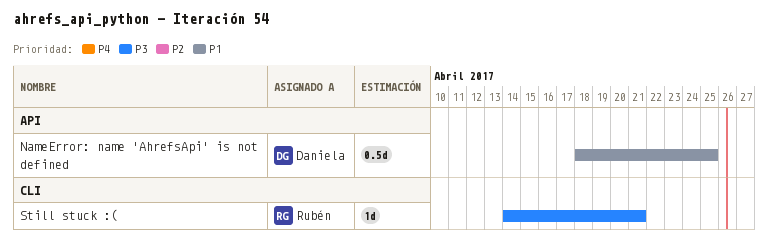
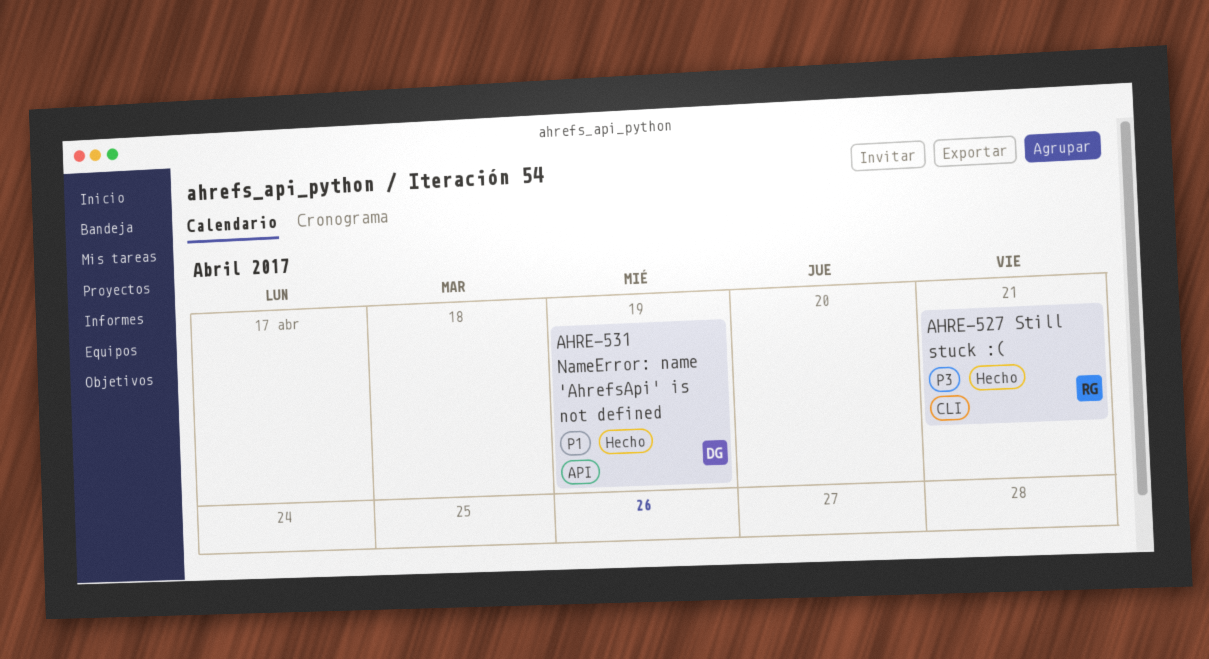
NameError: name 'AhrefsApi' is not defined, due: Apr 25 -> Apr 19

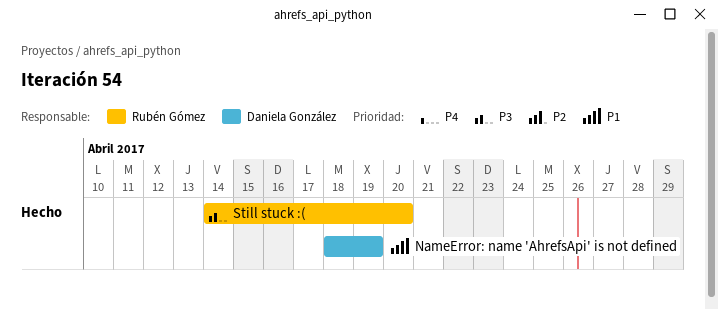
Still stuck :(, due: Apr 21 -> Apr 20

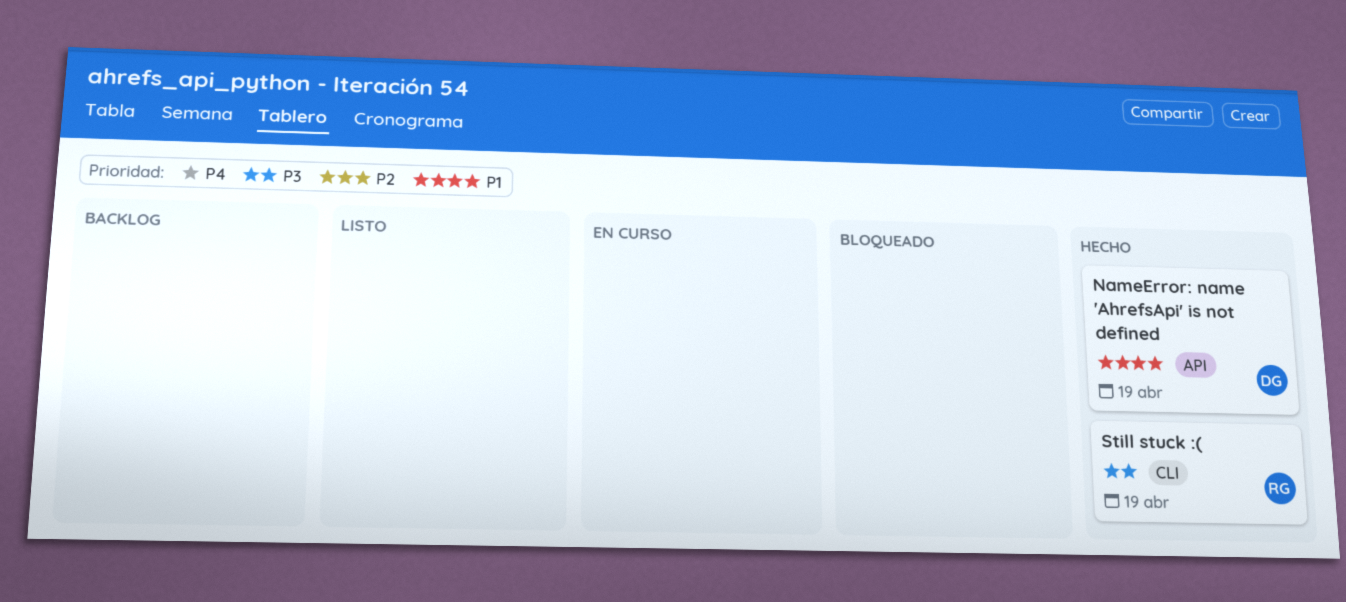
Still stuck :(, due: Apr 20 -> Apr 19

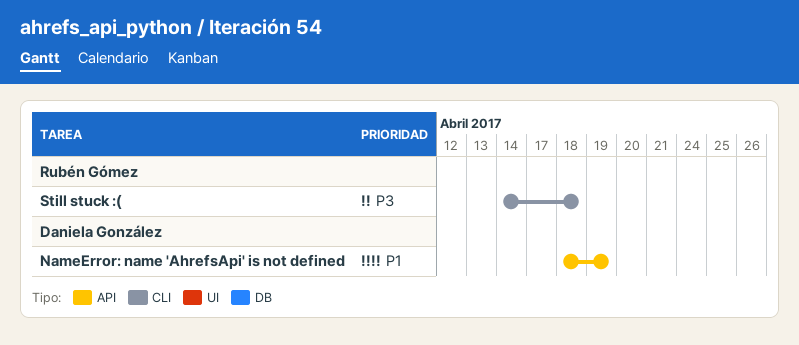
Still stuck :(, due: Apr 19 -> Apr 18

